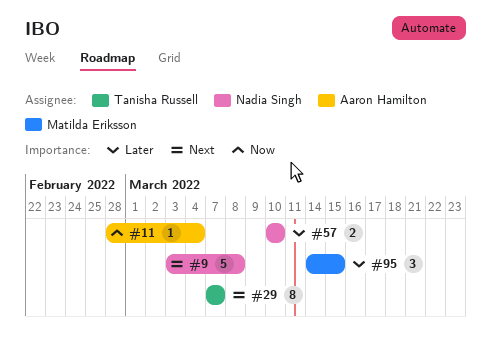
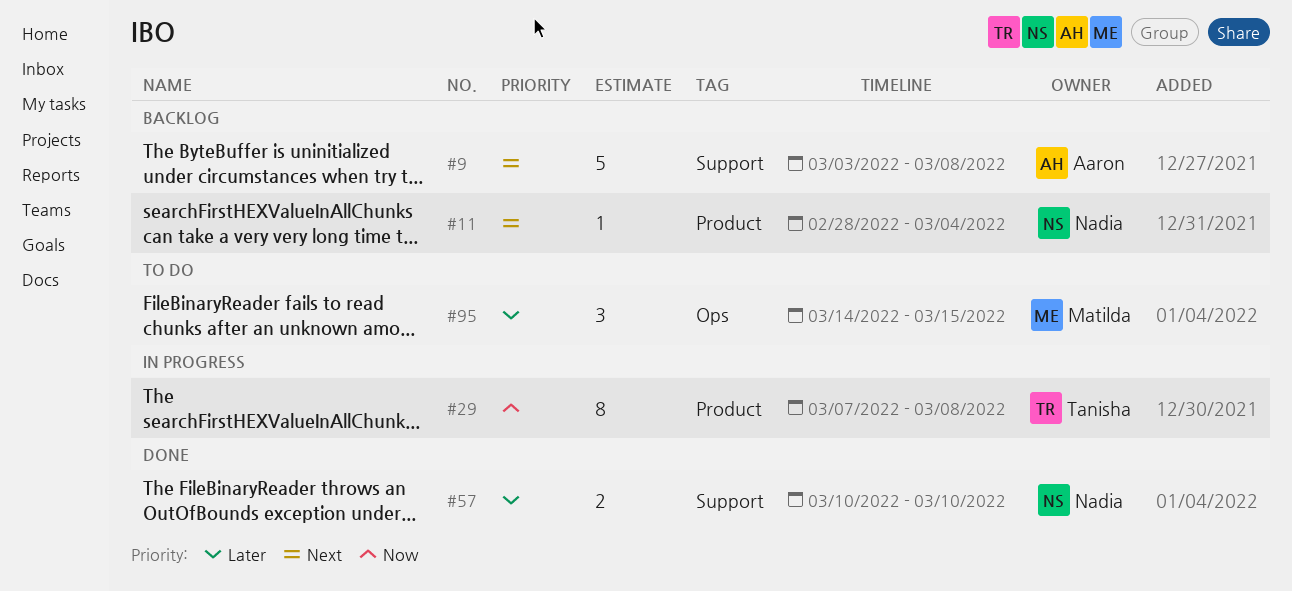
#9, owner: Nadia Singh -> Aaron Hamilton
#11, owner: Aaron Hamilton -> Nadia Singh
#11, priority: Now -> Next
#29, priority: Next -> Now
#29, due: Mar 7 -> Mar 8

